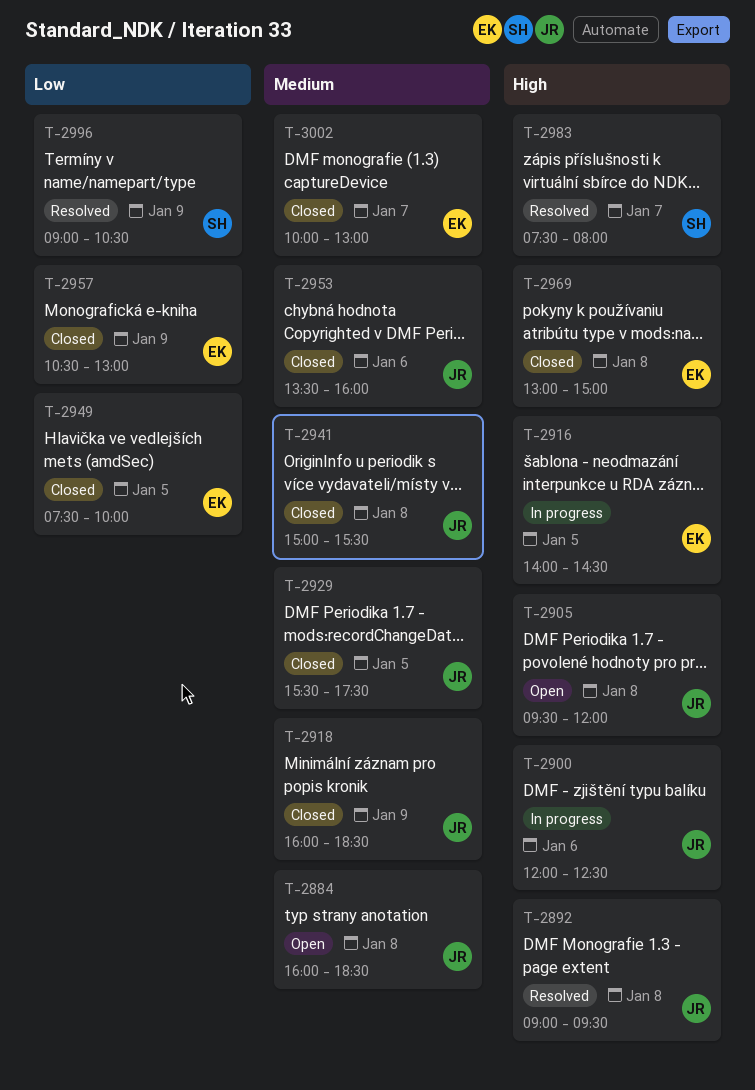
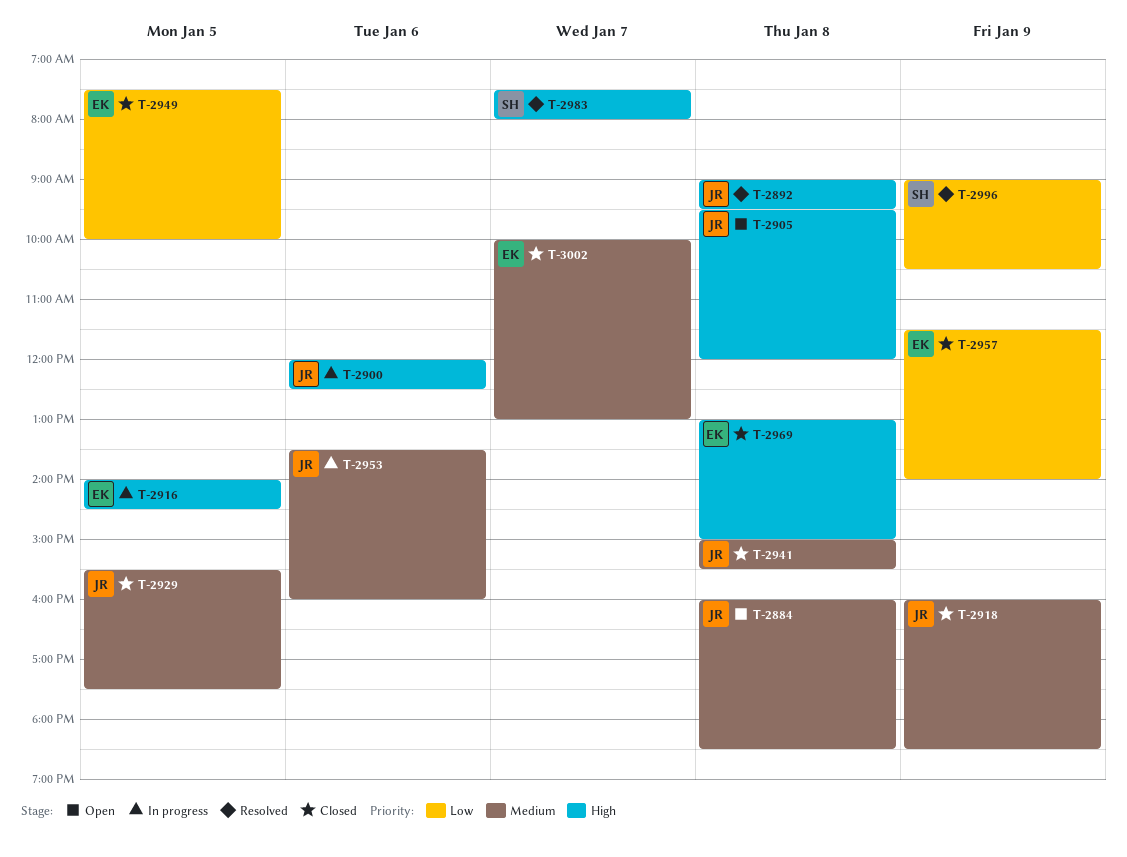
T-2953, status: Closed -> In progress
T-2957, begins: 10:30 -> 11:30
T-2957, ends: 13:00 -> 14:00

